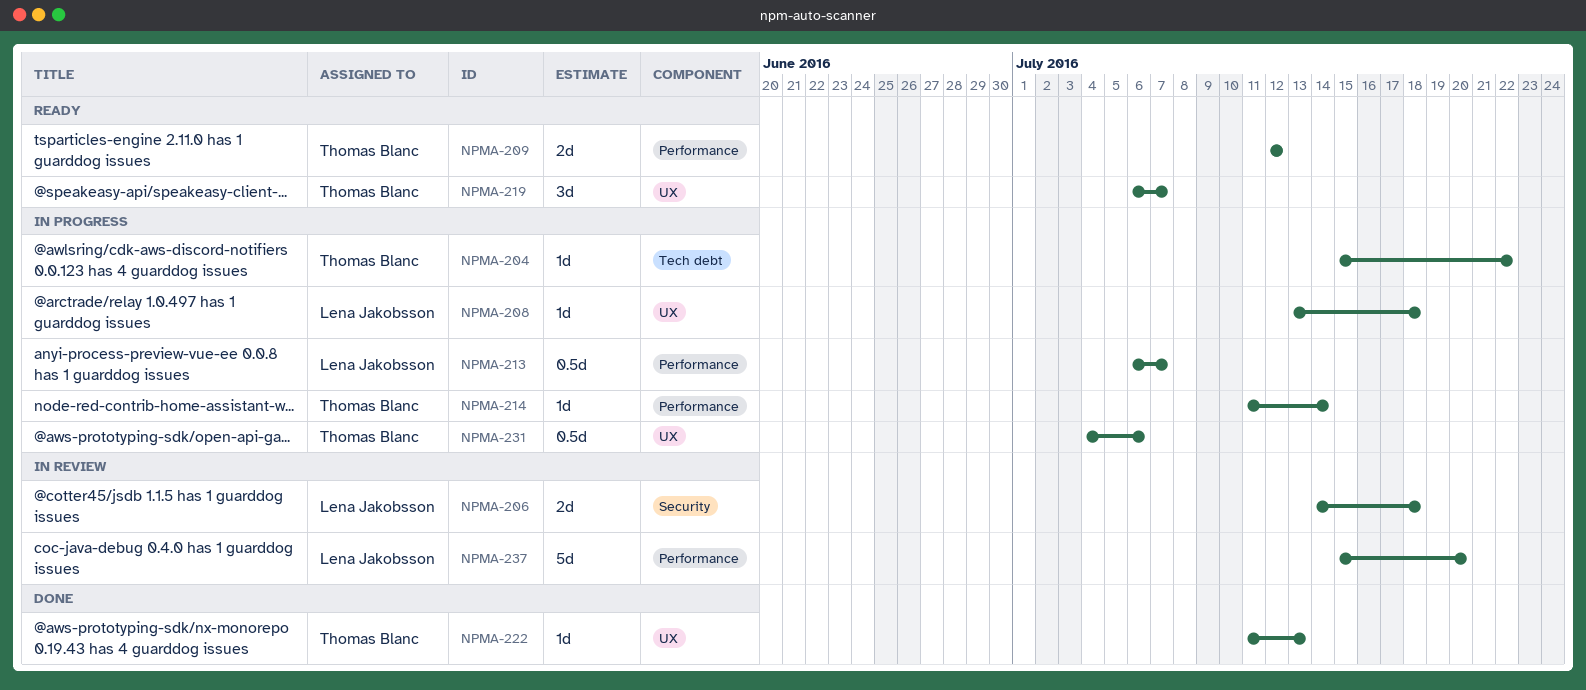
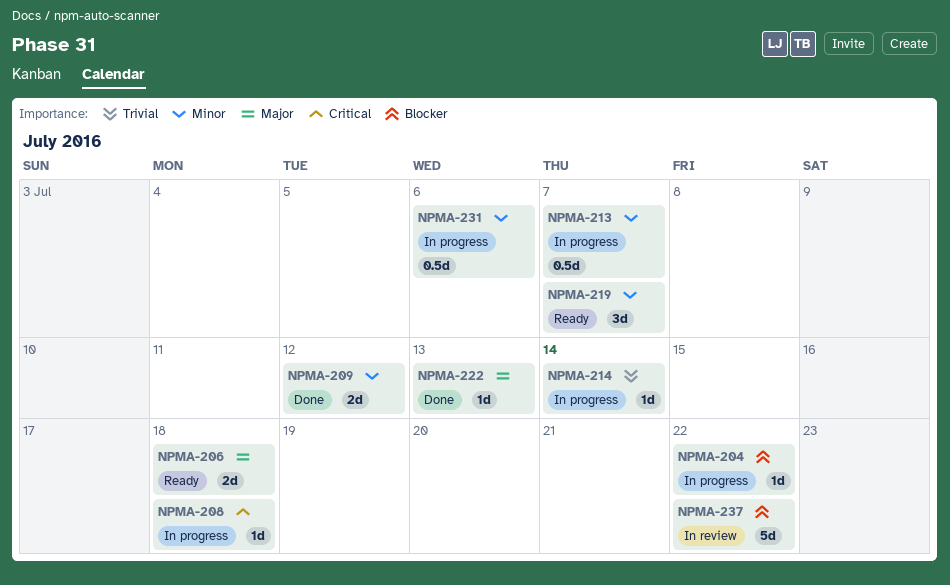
NPMA-206, status: In review -> Ready
NPMA-209, status: Ready -> Done
NPMA-237, due: Jul 20 -> Jul 22

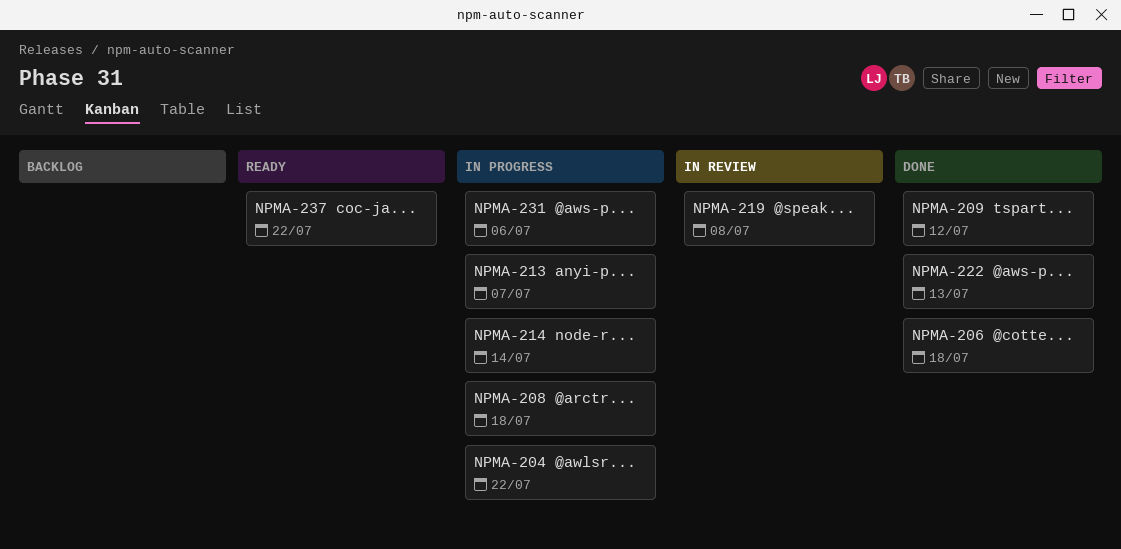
NPMA-206, status: Ready -> Done
NPMA-219, status: Ready -> In review
NPMA-219, due: Jul 7 -> Jul 8
NPMA-237, status: In review -> Ready

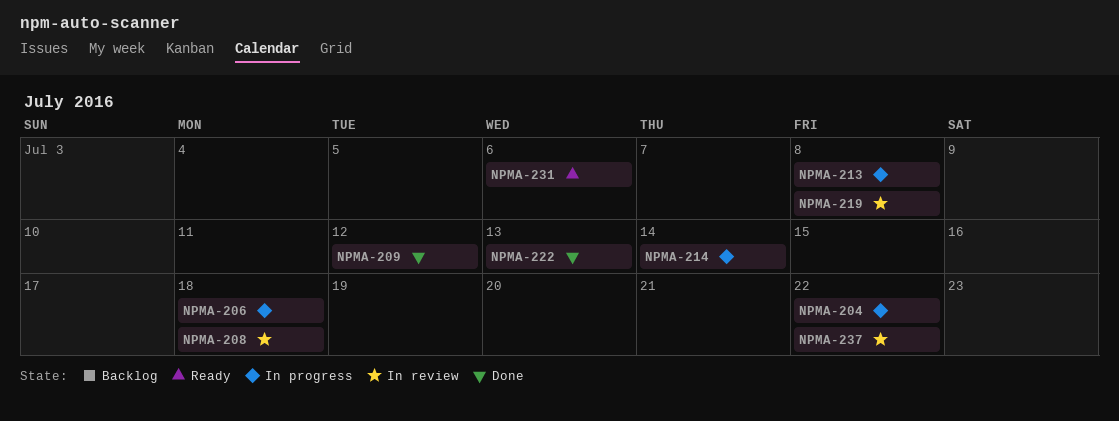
NPMA-206, status: Done -> In progress
NPMA-208, status: In progress -> In review
NPMA-213, due: Jul 7 -> Jul 8
NPMA-231, status: In progress -> Ready
NPMA-237, status: Ready -> In review

